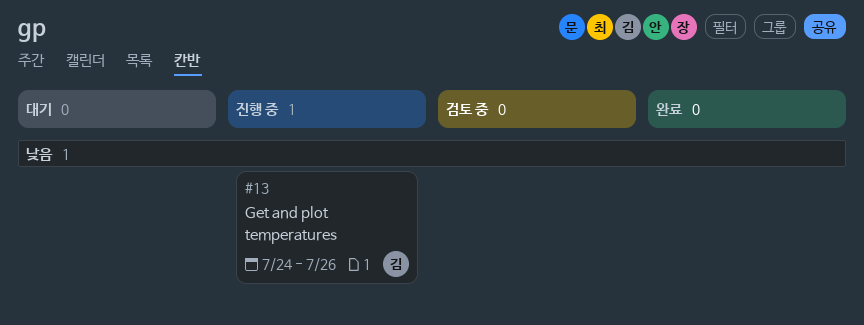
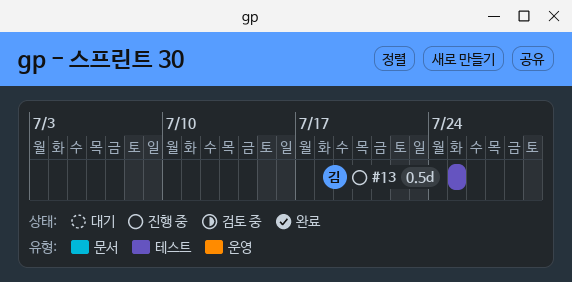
#13, start: Jul 24 -> Jul 25
#13, due: Jul 26 -> Jul 25

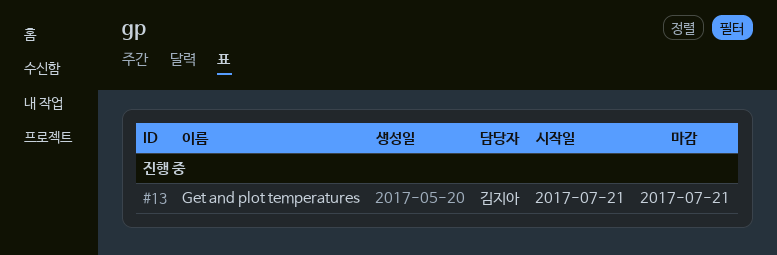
#13, start: Jul 25 -> Jul 21
#13, due: Jul 25 -> Jul 21

